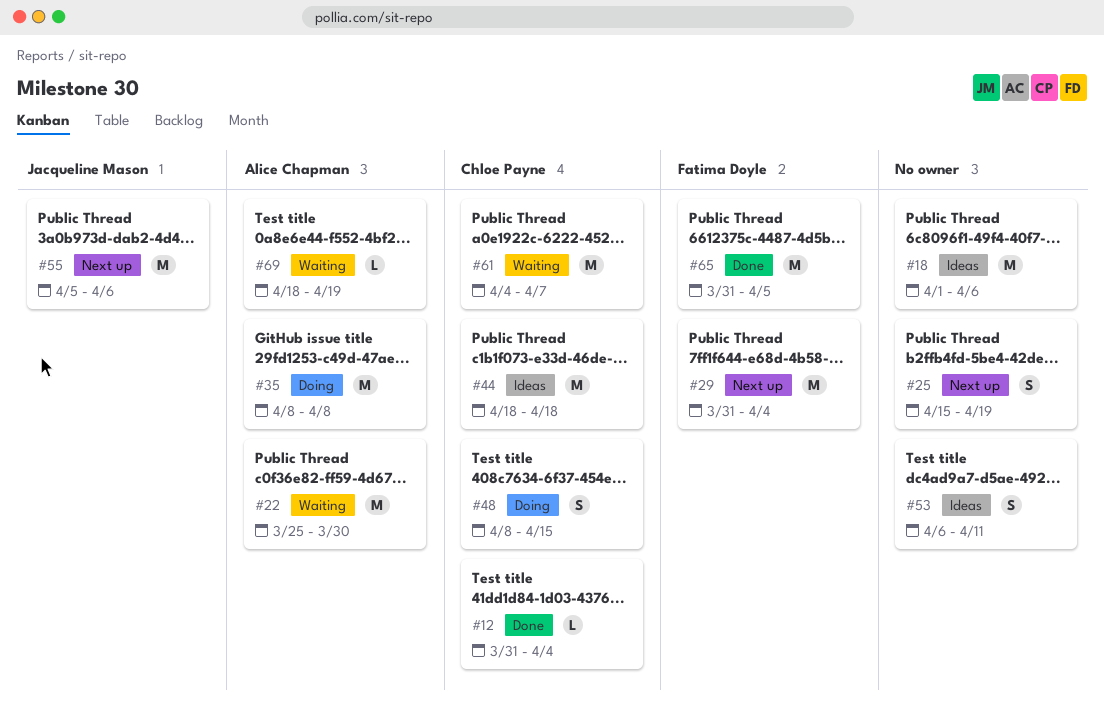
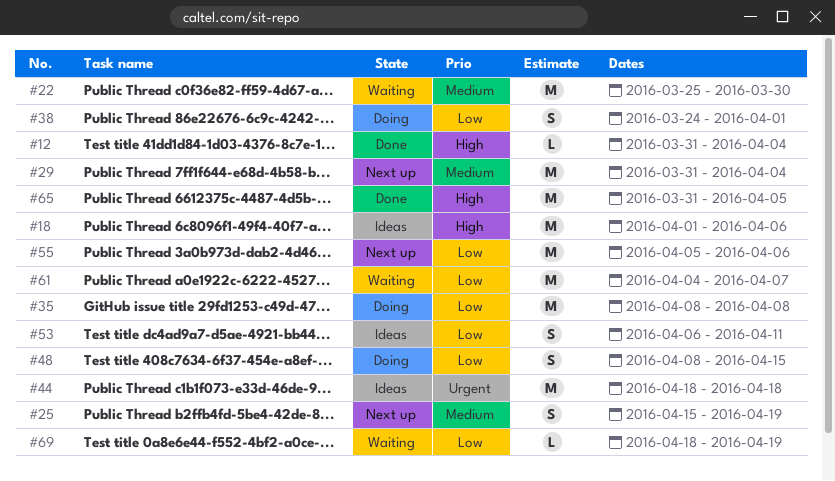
#38: none -> present

